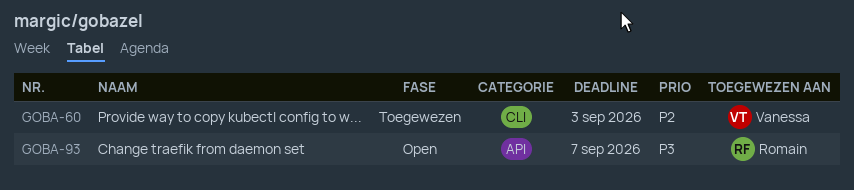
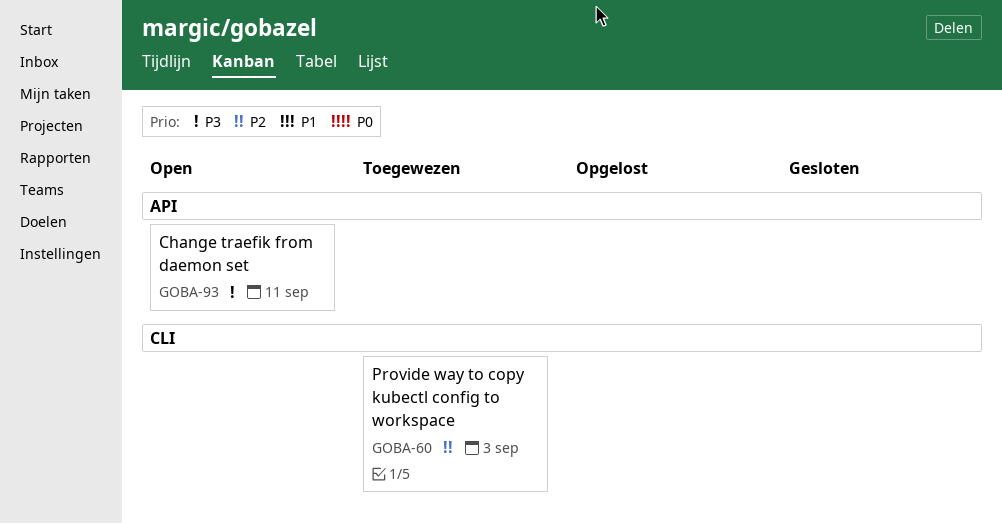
GOBA-93, due: Sep 7 -> Sep 11

